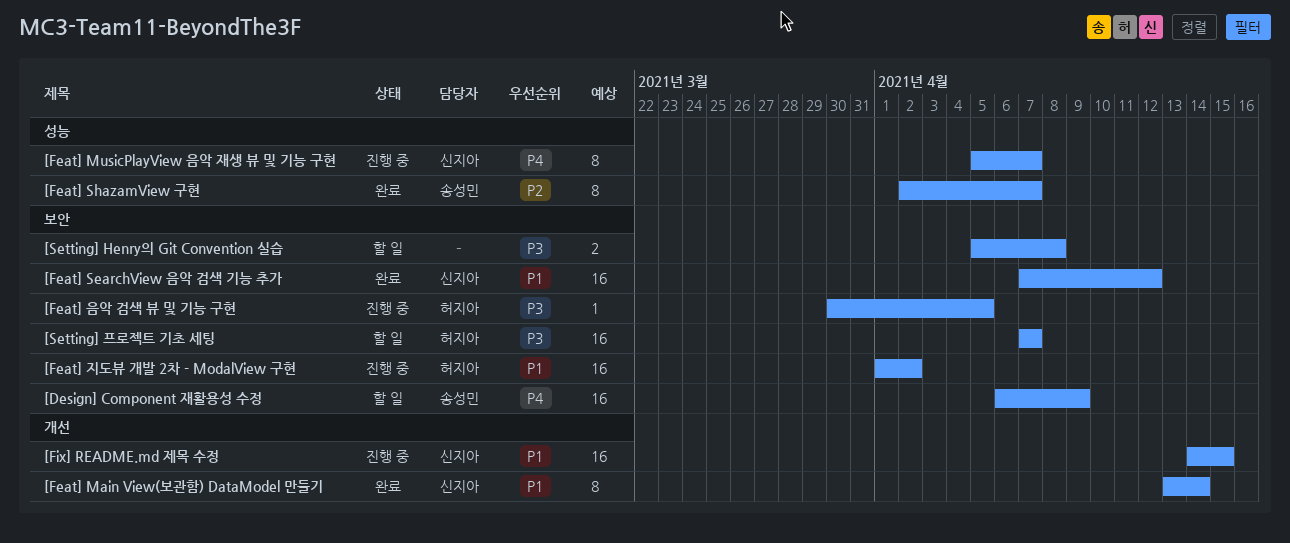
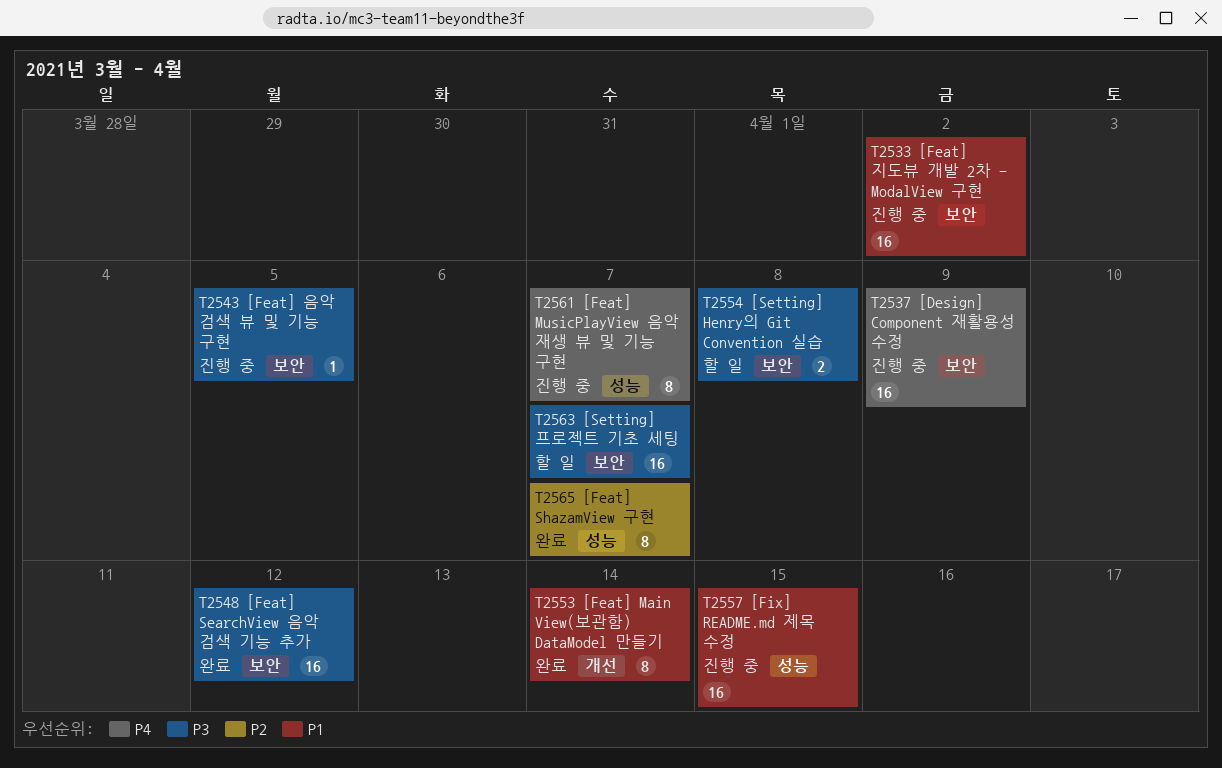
[Design] Component 재활용성 수정, status: 할 일 -> 진행 중
[Feat] SearchView 음악 검색 기능 추가, priority: P1 -> P3
[Fix] README.md 제목 수정, label: 개선 -> 성능

